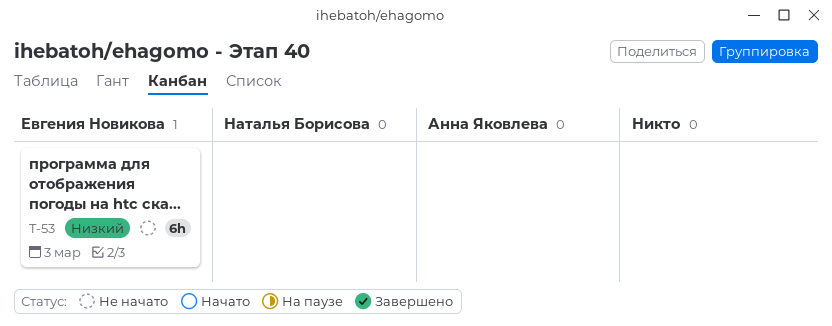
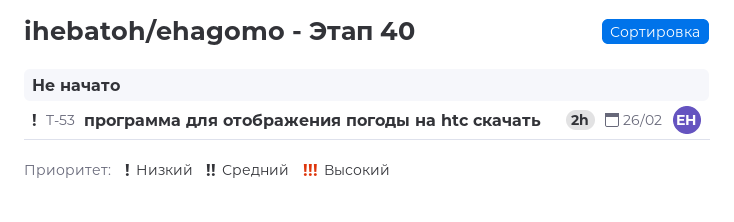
T-53, estimate: 6h -> 2h
T-53, due: Mar 3 -> Feb 26

